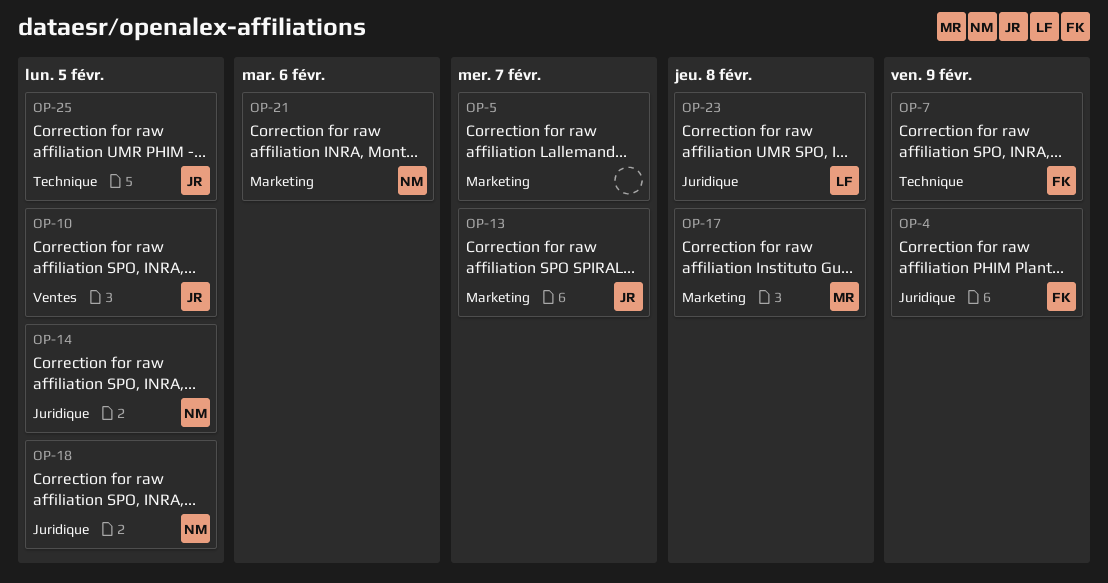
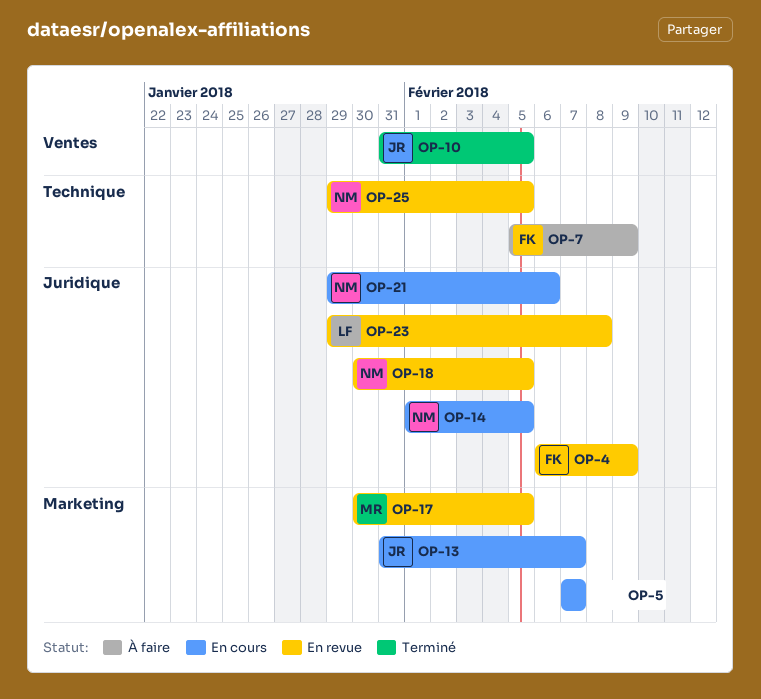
OP-17, due: Feb 8 -> Feb 5
OP-21, label: Marketing -> Juridique
OP-25, owner: JR -> NM

